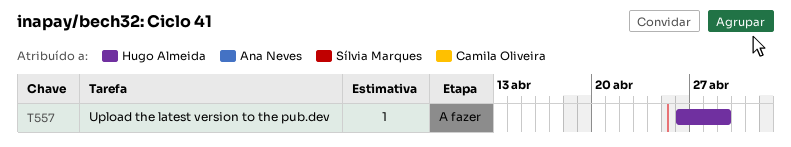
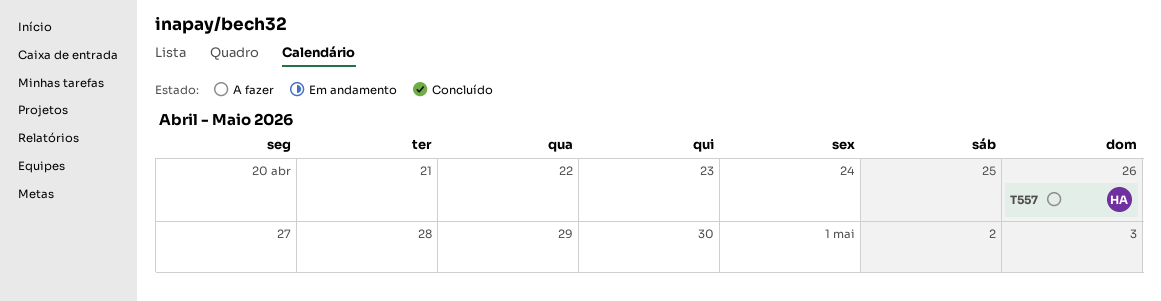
T557, due: Apr 29 -> Apr 26

